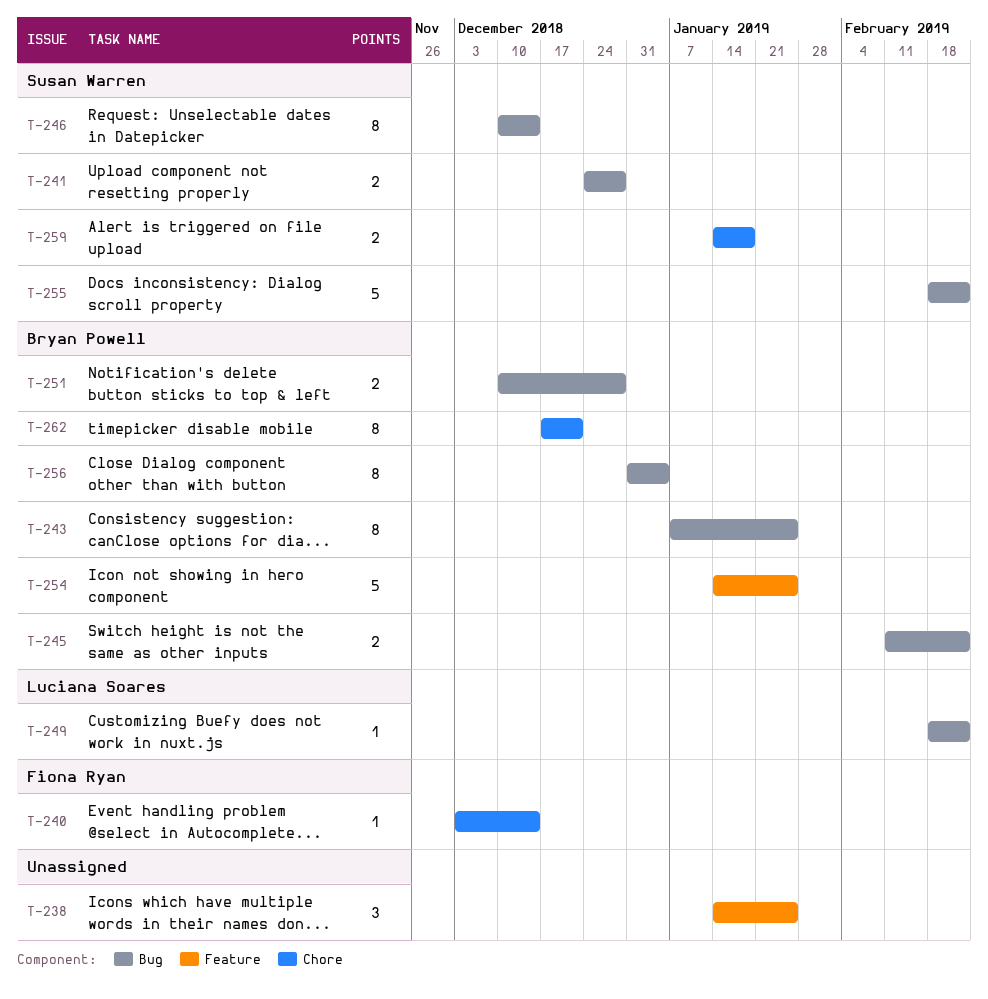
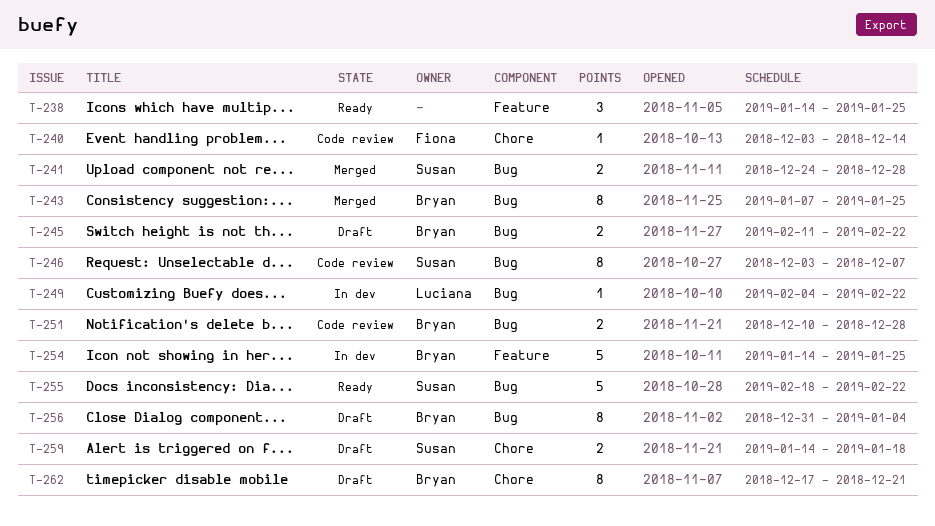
T-246, start: Dec 10 -> Dec 3
T-246, due: Dec 14 -> Dec 7
T-249, start: Feb 18 -> Feb 4

